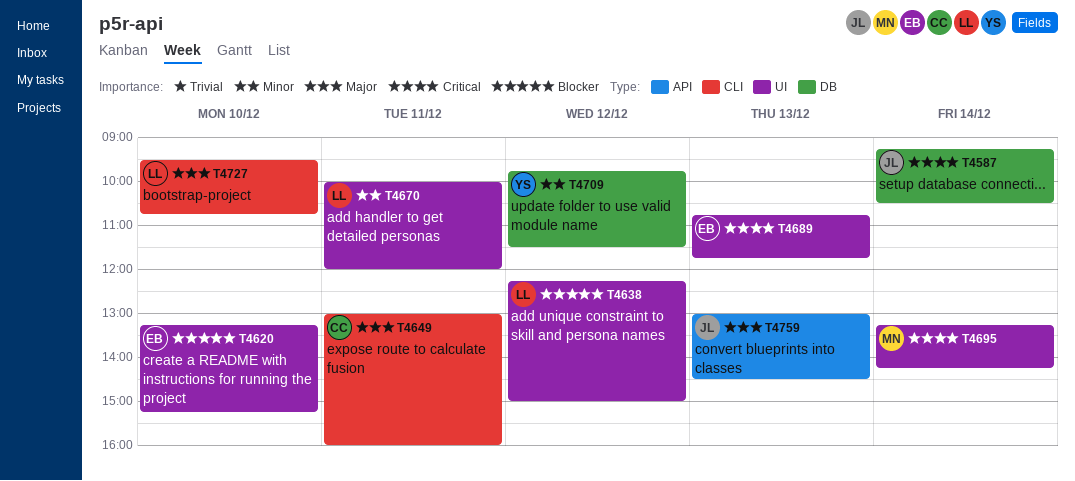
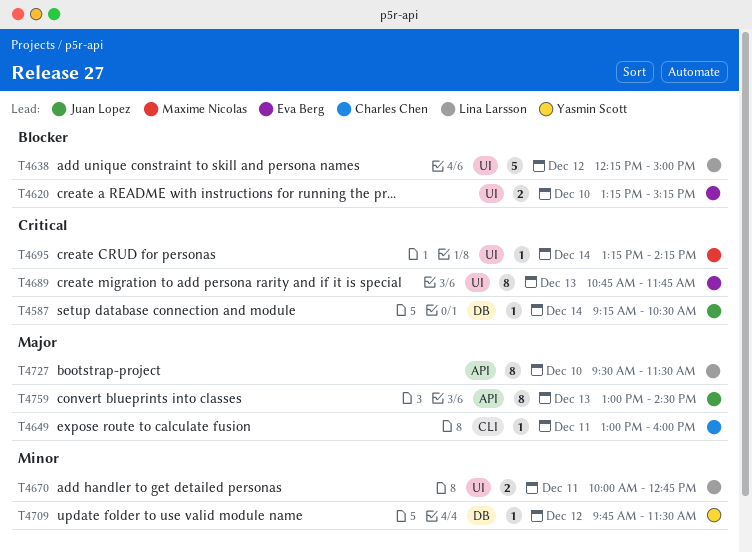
T4670, ends: 12:00 -> 12:45
T4727, label: CLI -> API
T4727, ends: 10:45 -> 11:30

